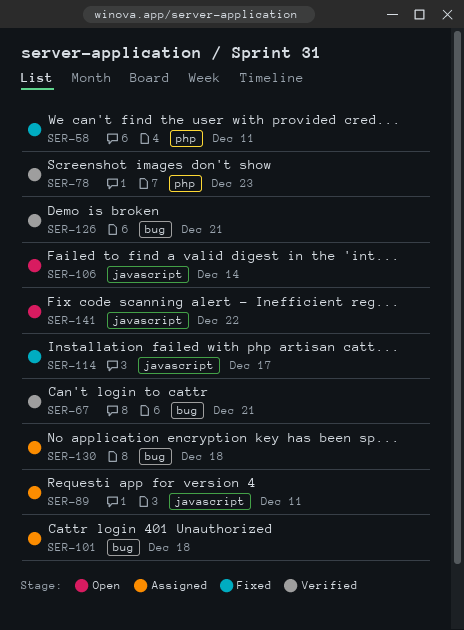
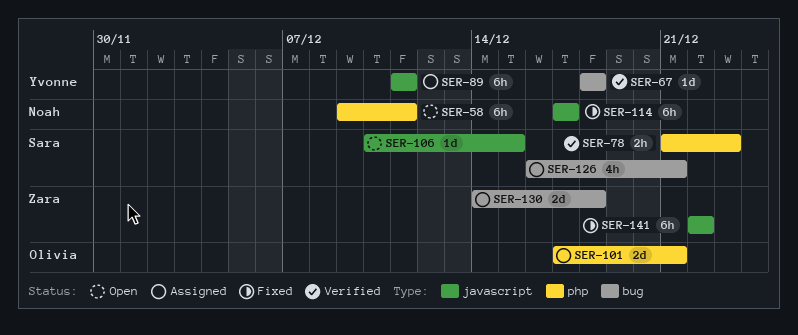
SER-58, status: Fixed -> Open
SER-67, due: Dec 21 -> Dec 18
SER-101, label: bug -> php
SER-101, due: Dec 18 -> Dec 21
SER-106, due: Dec 14 -> Dec 15
SER-126, status: Verified -> Assigned
SER-141, status: Open -> Fixed

